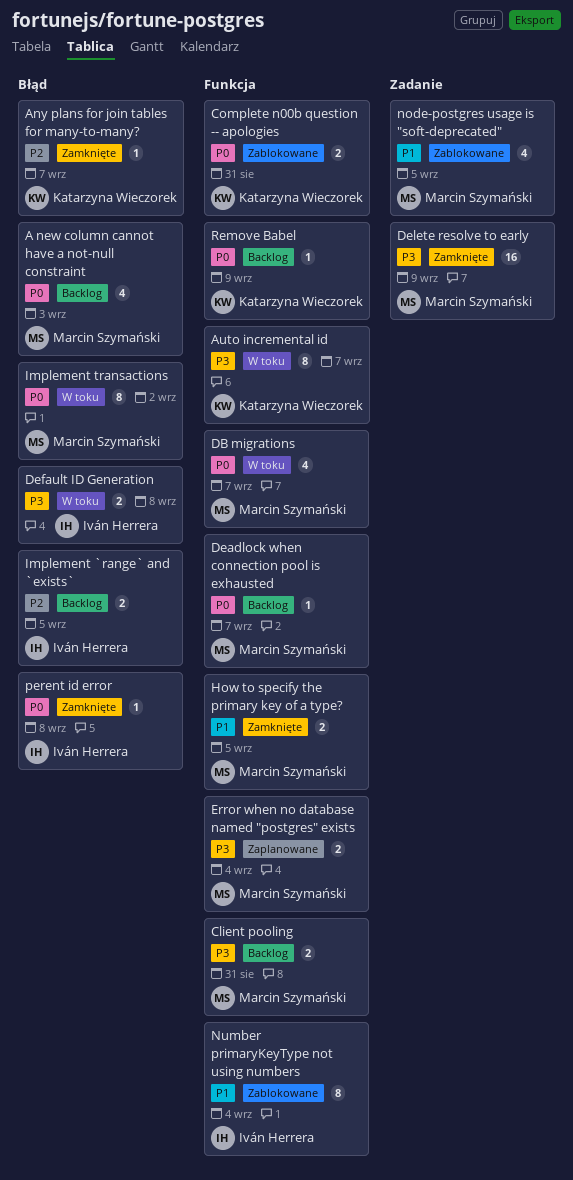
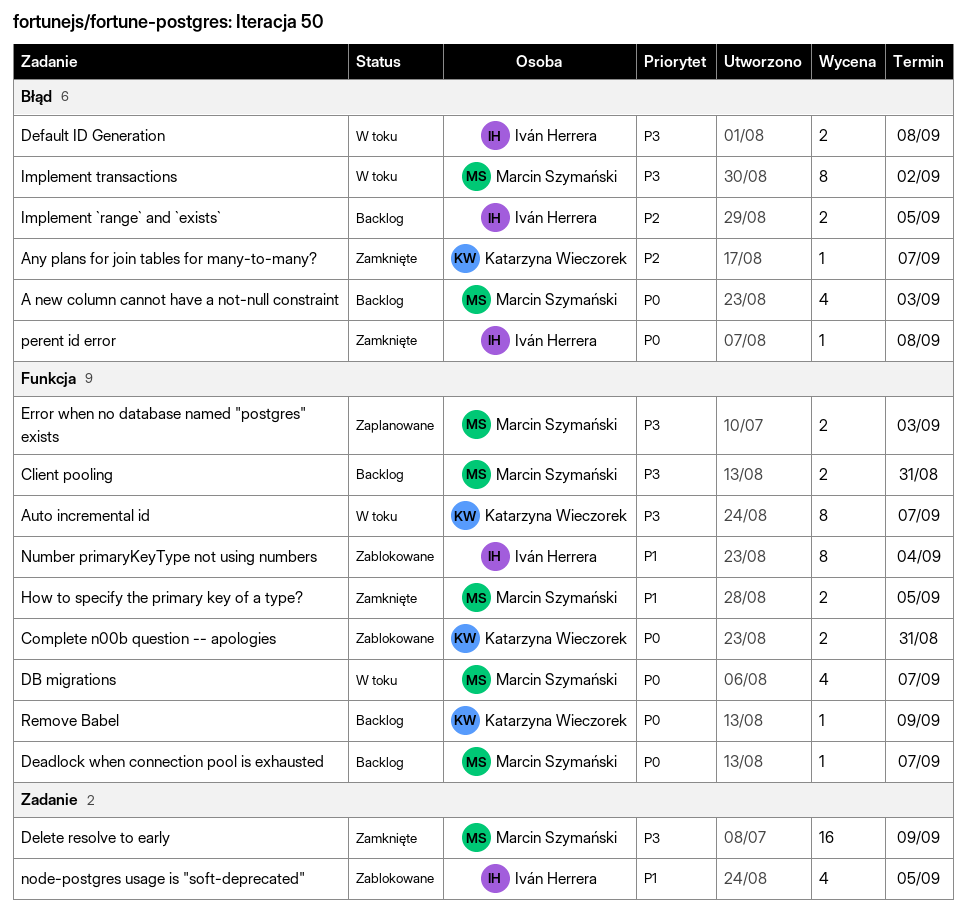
Error when no database named "postgres" exists, due: Sep 4 -> Sep 3
Implement transactions, priority: P0 -> P3
node-postgres usage is "soft-deprecated", owner: Marcin Szymański -> Iván Herrera

